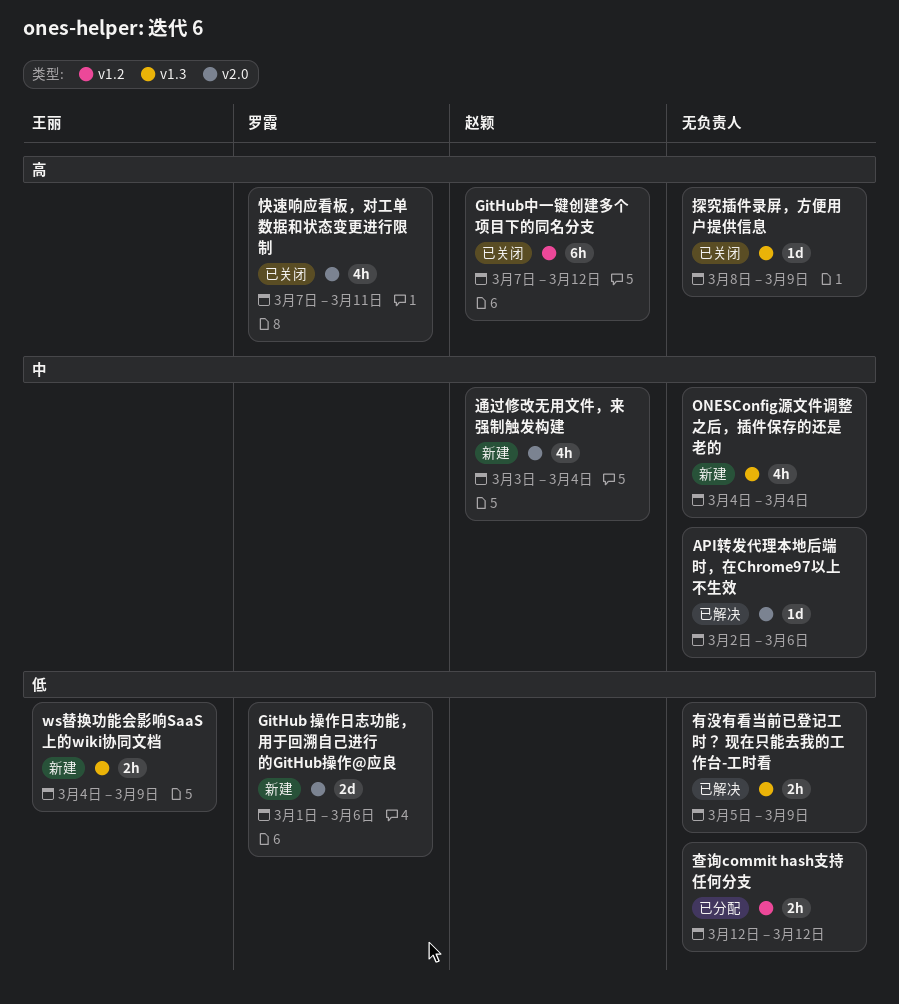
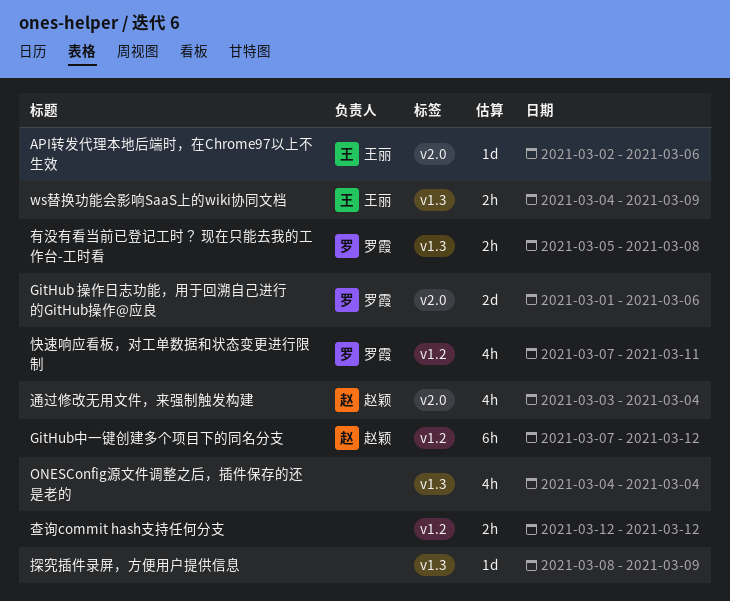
API转发代理本地后端时，在Chrome97以上不生效, owner: none -> 王丽
快速响应看板，对工单数据和状态变更进行限制, label: v2.0 -> v1.2
有没有看当前已登记工时？ 现在只能去我的工作台-工时看, owner: none -> 罗霞
有没有看当前已登记工时？ 现在只能去我的工作台-工时看, due: Mar 9 -> Mar 8

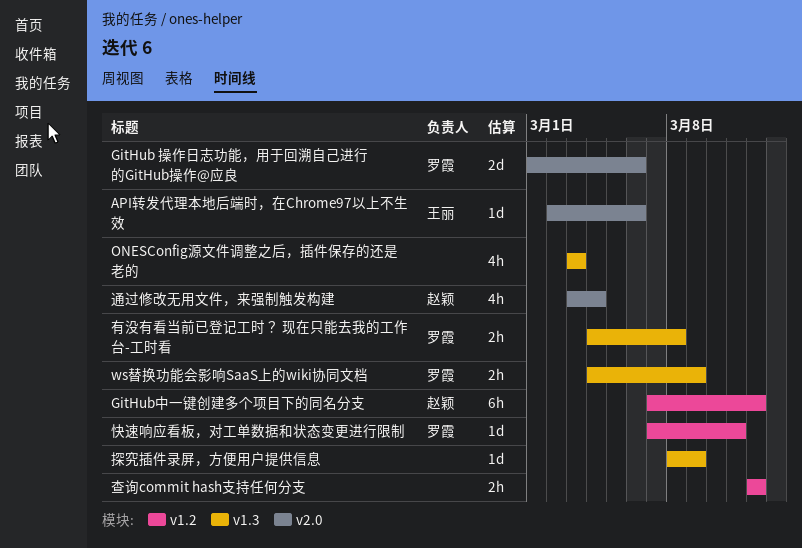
ONESConfig源文件调整之后，插件保存的还是老的, start: Mar 4 -> Mar 3
ONESConfig源文件调整之后，插件保存的还是老的, due: Mar 4 -> Mar 3
ws替换功能会影响SaaS上的wiki协同文档, owner: 王丽 -> 罗霞
快速响应看板，对工单数据和状态变更进行限制, estimate: 4h -> 1d
有没有看当前已登记工时？ 现在只能去我的工作台-工时看, start: Mar 5 -> Mar 4

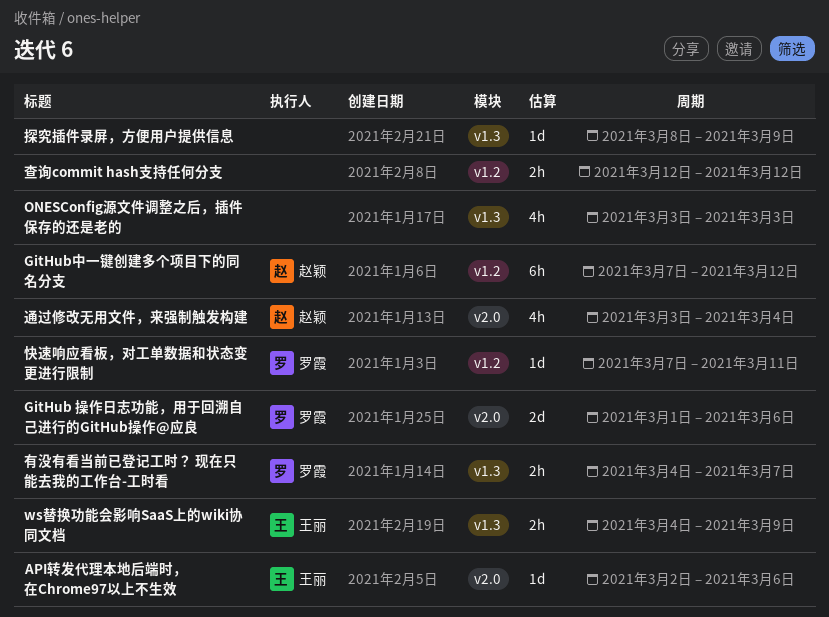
ws替换功能会影响SaaS上的wiki协同文档, owner: 罗霞 -> 王丽
有没有看当前已登记工时？ 现在只能去我的工作台-工时看, due: Mar 8 -> Mar 7

